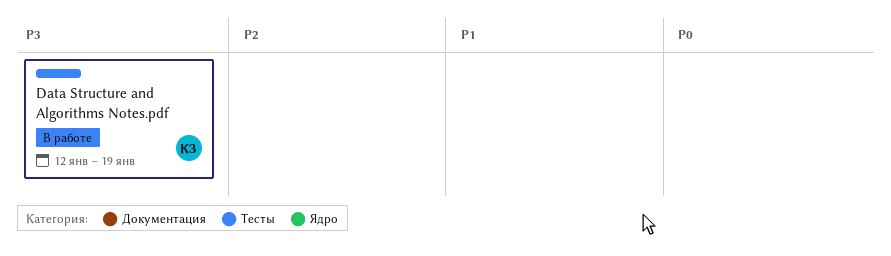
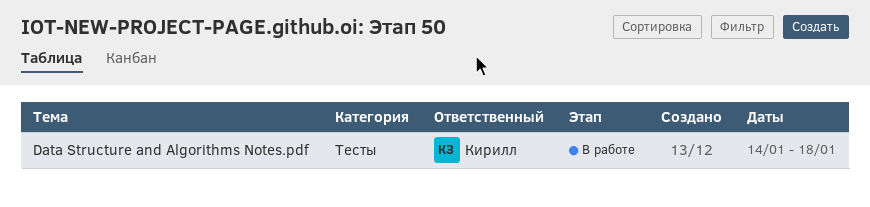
Data Structure and Algorithms Notes.pdf, start: Jan 12 -> Jan 14
Data Structure and Algorithms Notes.pdf, due: Jan 19 -> Jan 18

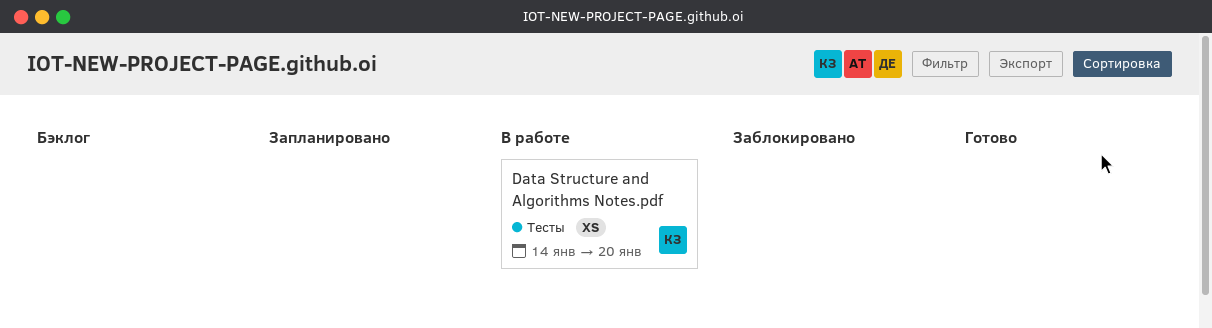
Data Structure and Algorithms Notes.pdf, due: Jan 18 -> Jan 20

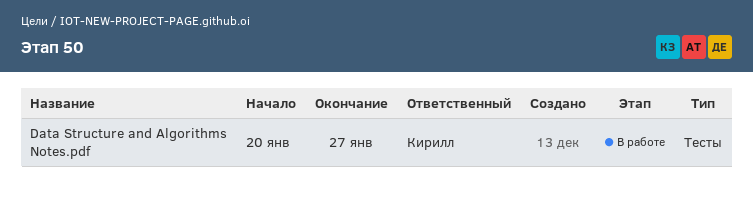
Data Structure and Algorithms Notes.pdf, start: Jan 14 -> Jan 20
Data Structure and Algorithms Notes.pdf, due: Jan 20 -> Jan 27

